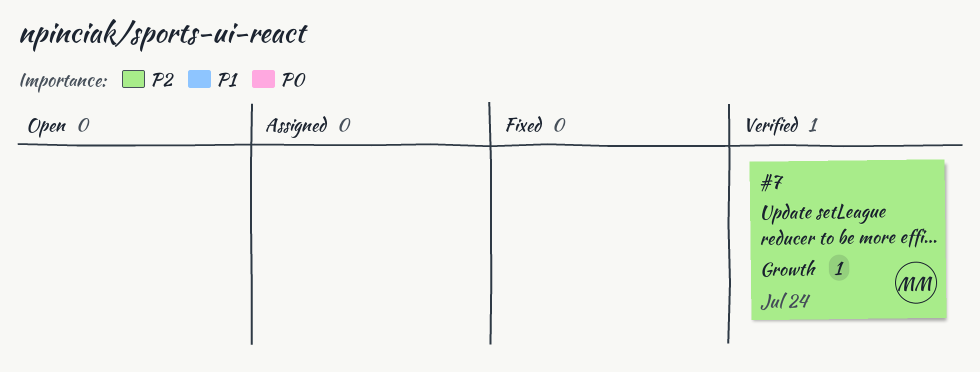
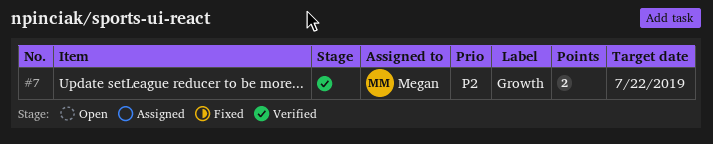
#7, estimate: 1 -> 2
#7, due: Jul 24 -> Jul 22

